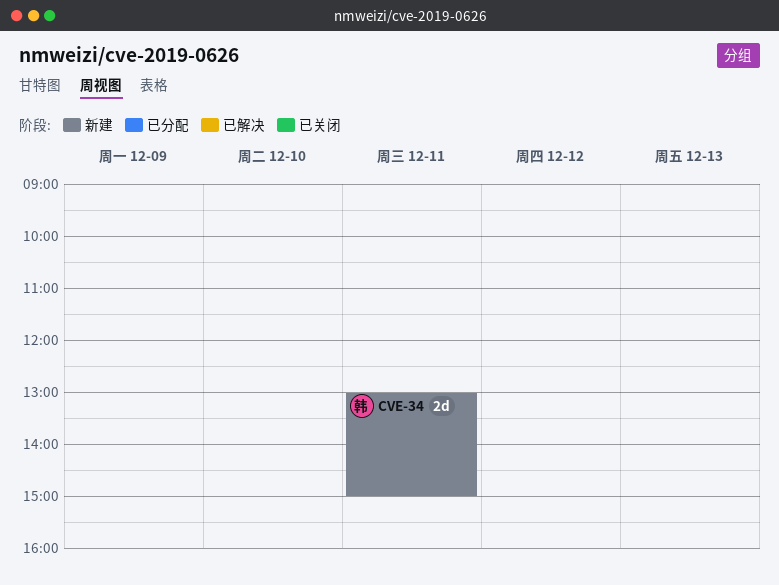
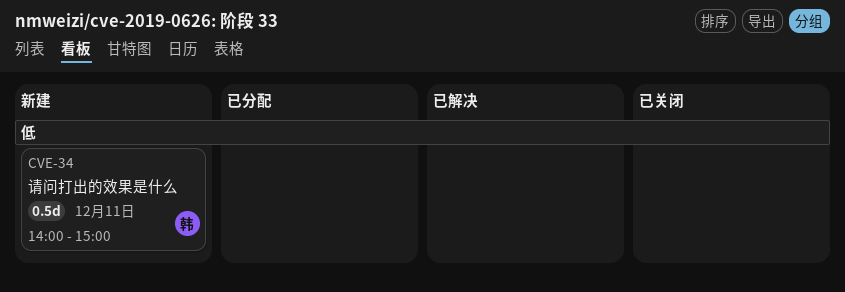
CVE-34, estimate: 2d -> 0.5d
CVE-34, begins: 13:00 -> 14:00

